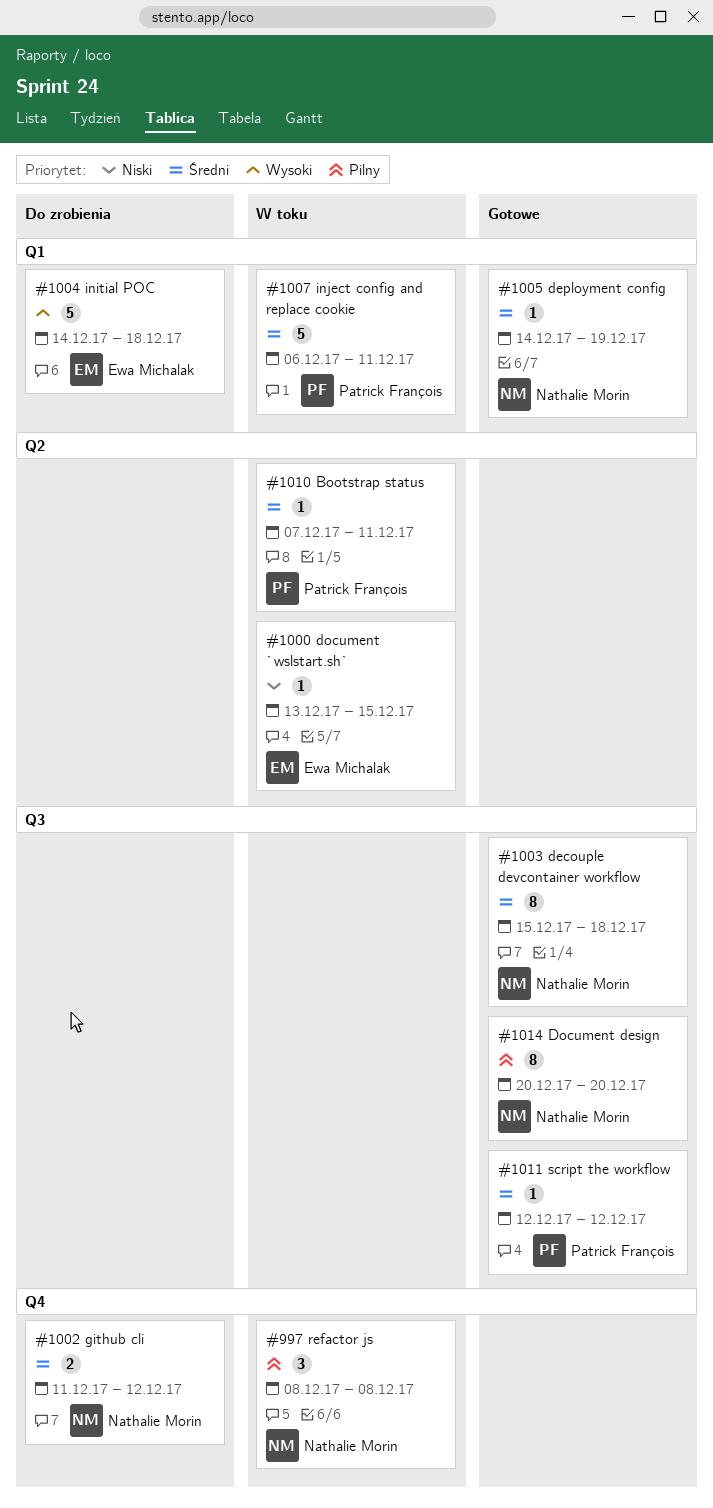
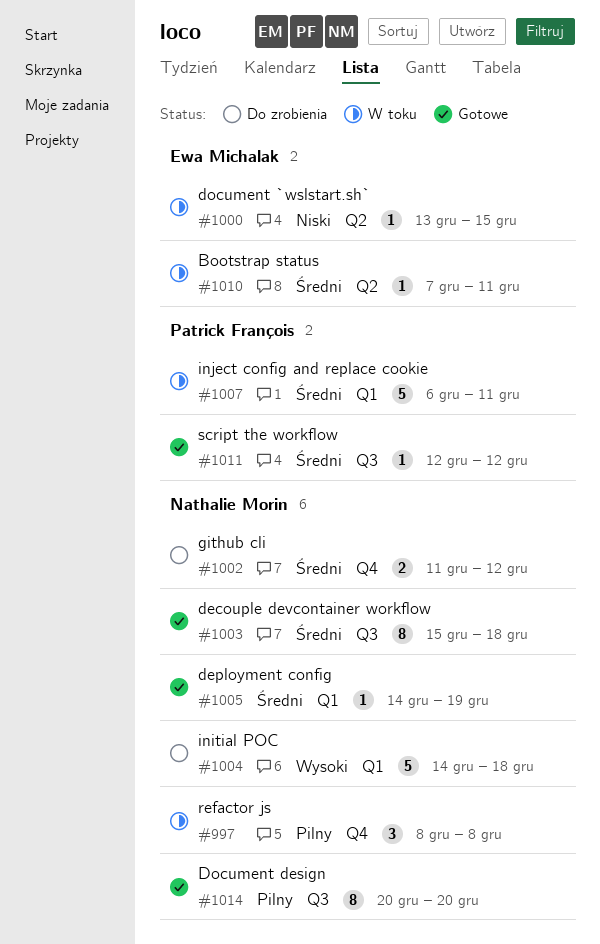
#1004, owner: Ewa Michalak -> Nathalie Morin
#1010, owner: Patrick François -> Ewa Michalak

